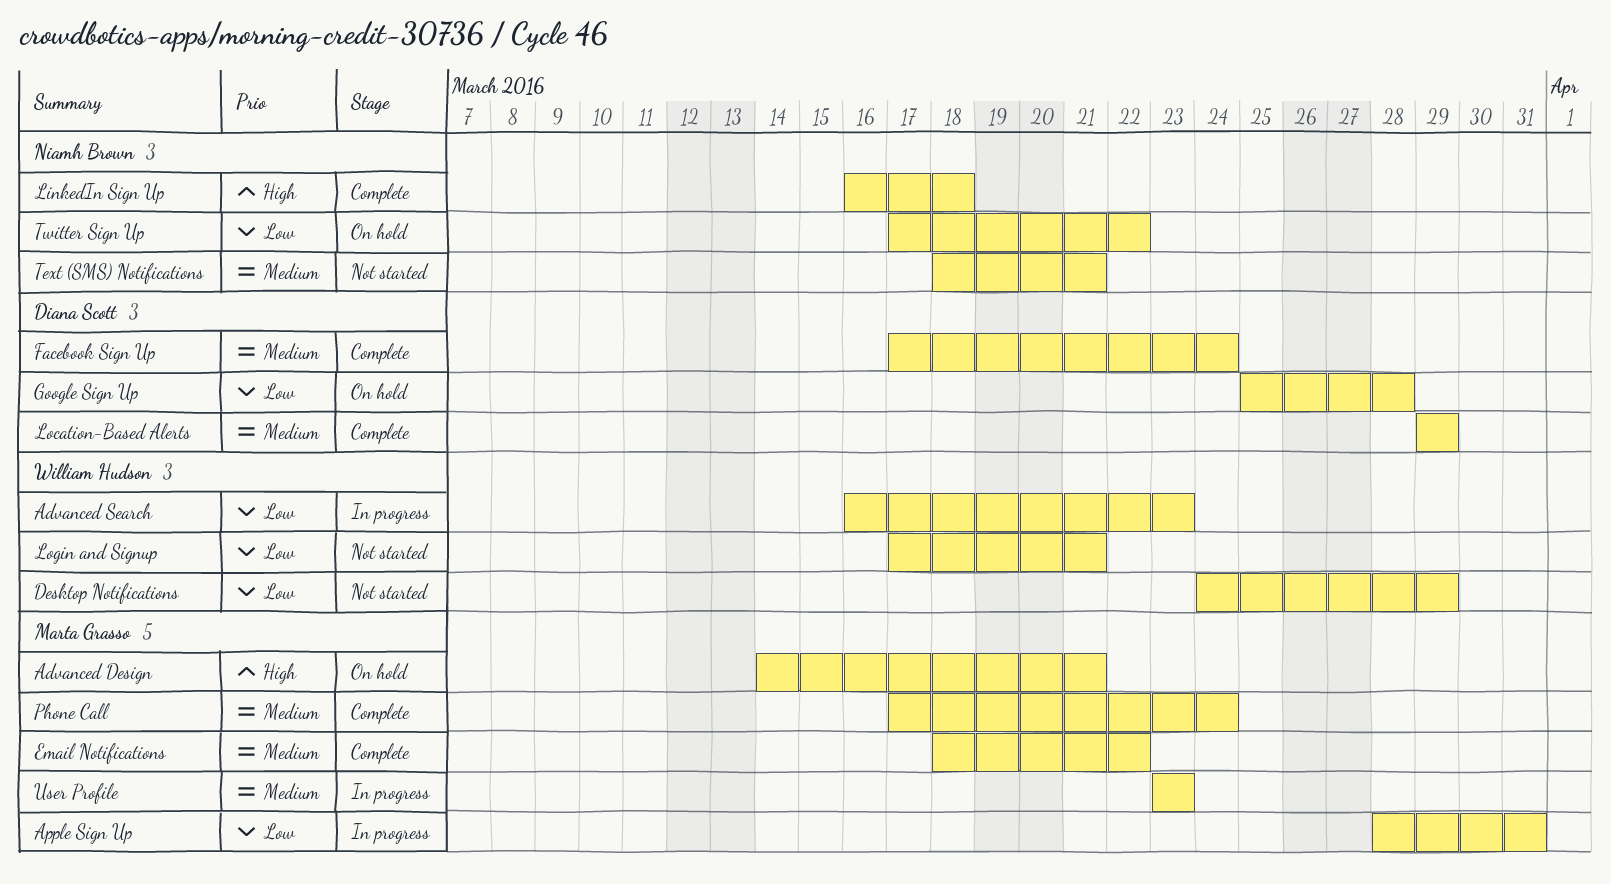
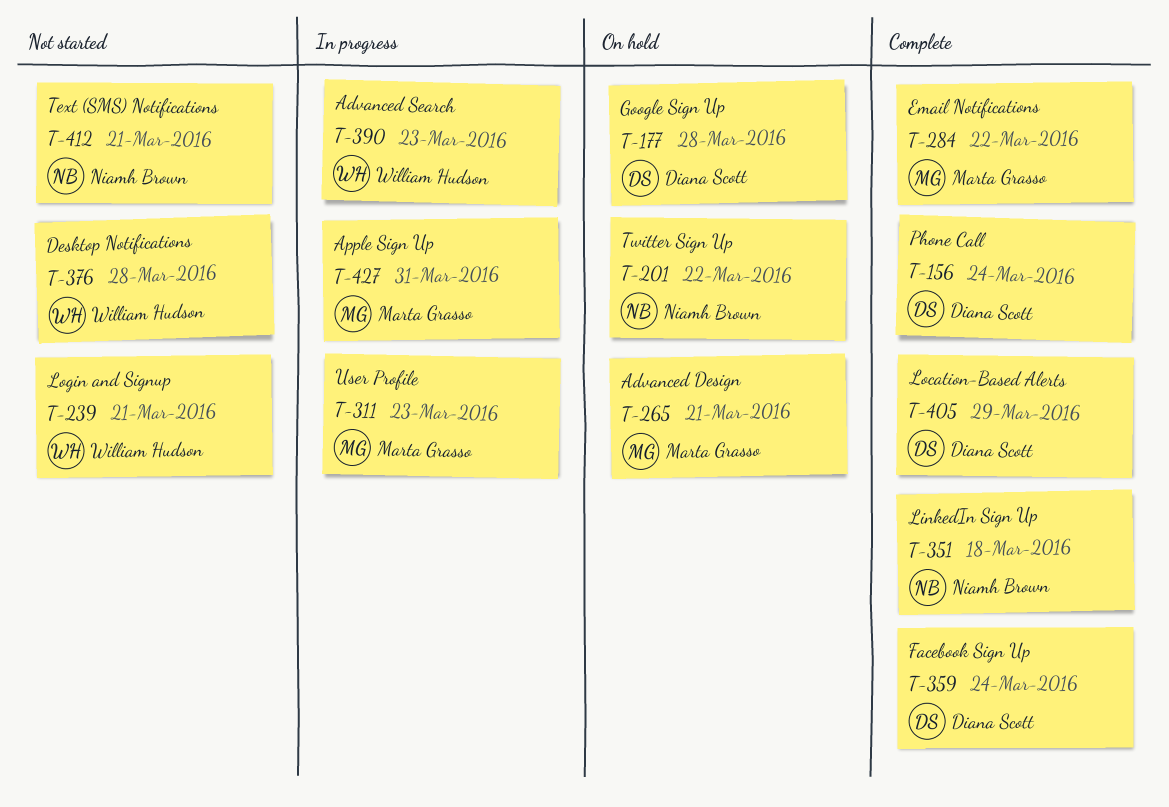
Desktop Notifications, due: Mar 29 -> Mar 28
Phone Call, owner: Marta Grasso -> Diana Scott

